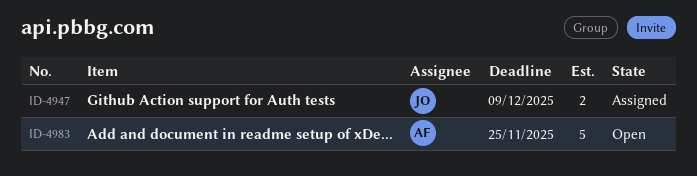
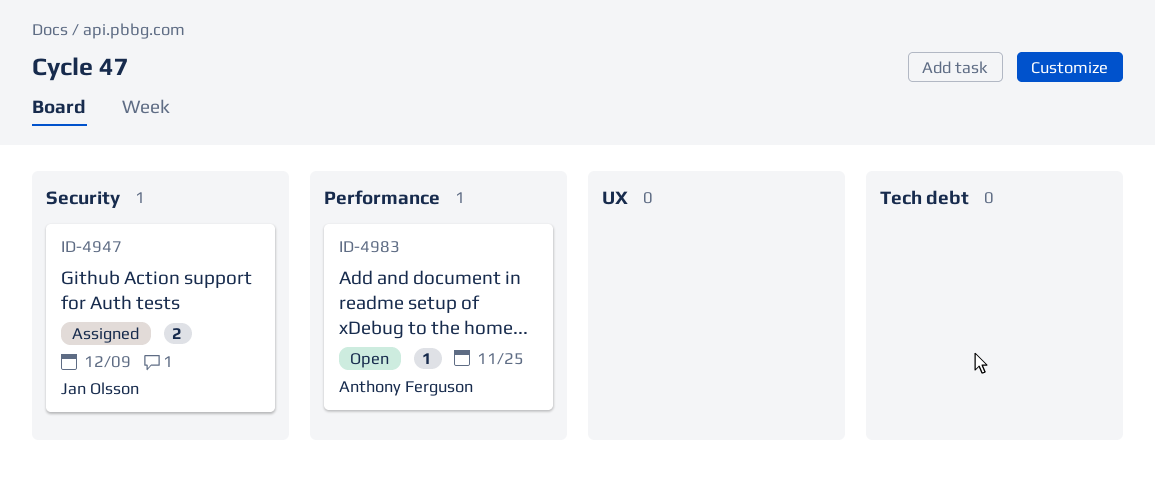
ID-4983, estimate: 5 -> 1

